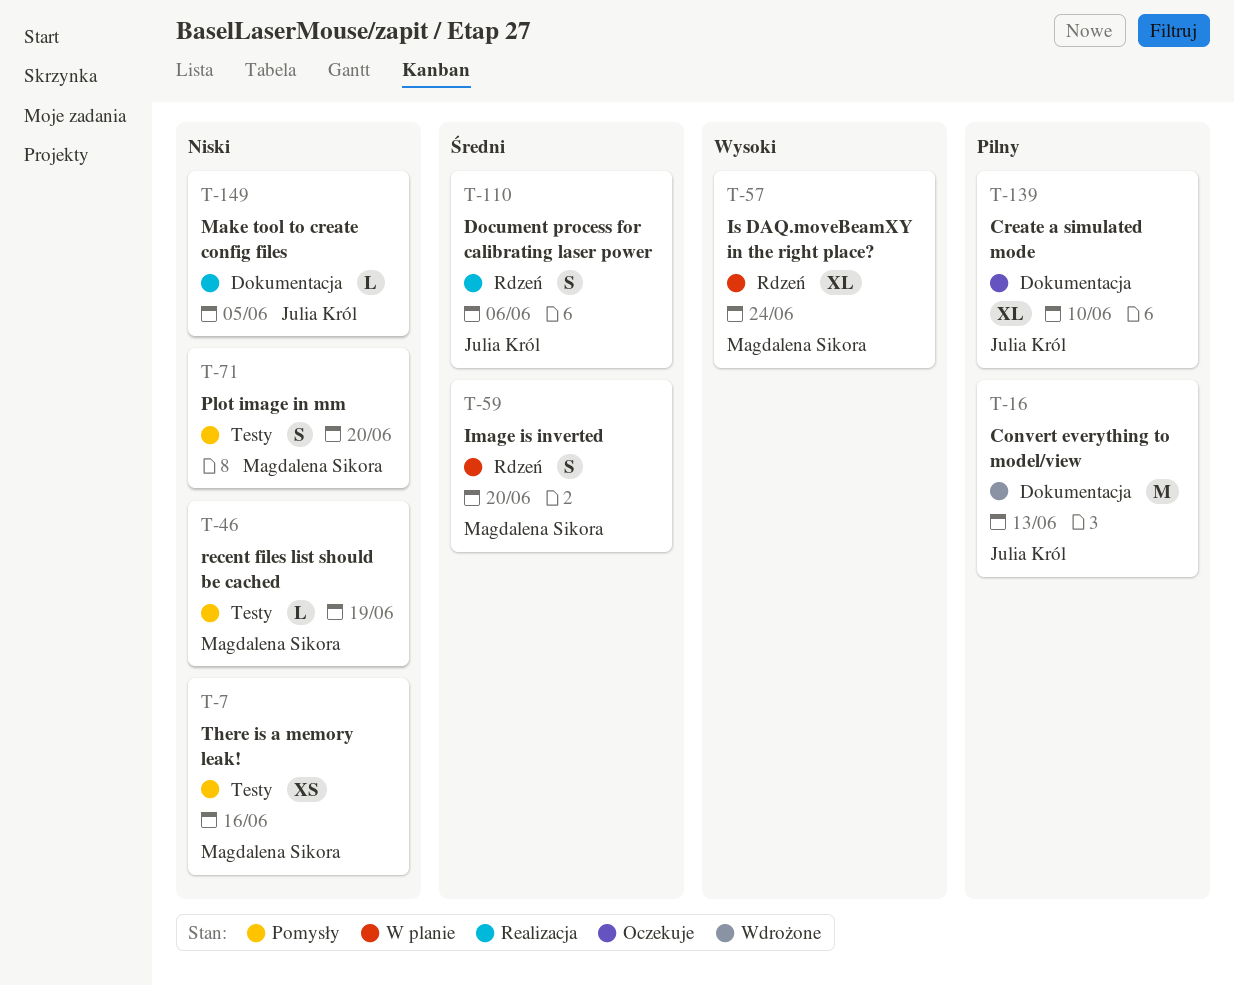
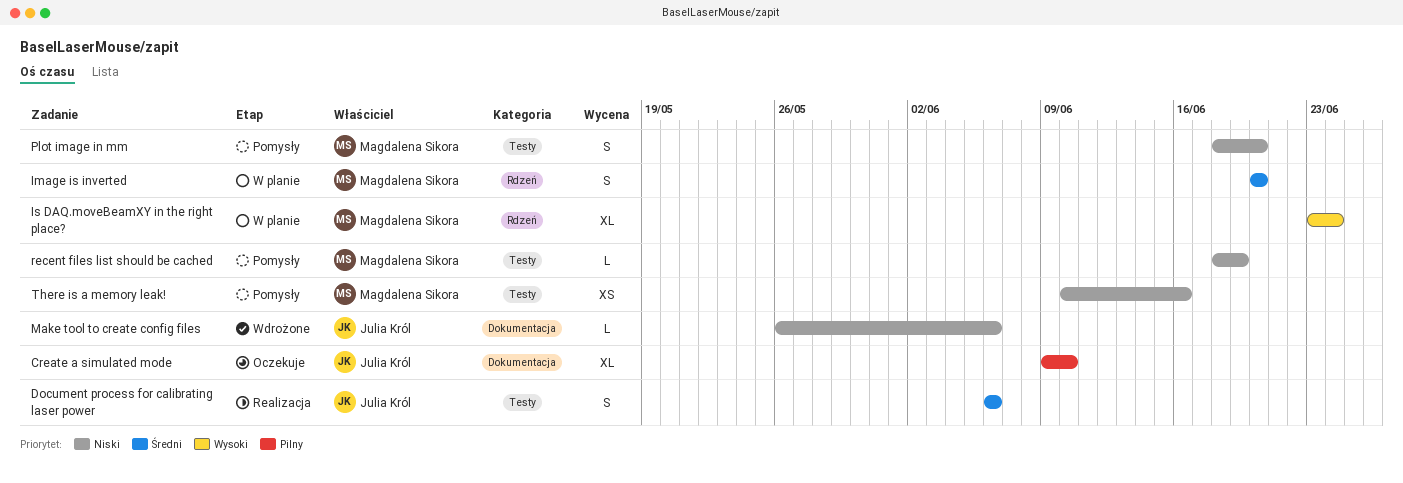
Convert everything to model/view: present -> none
Document process for calibrating laser power, label: Rdzeń -> Testy
Make tool to create config files, status: Realizacja -> Wdrożone
Make tool to create config files, due: Jun 5 -> Jun 6

